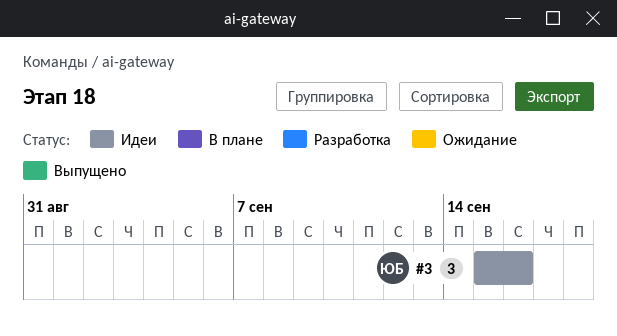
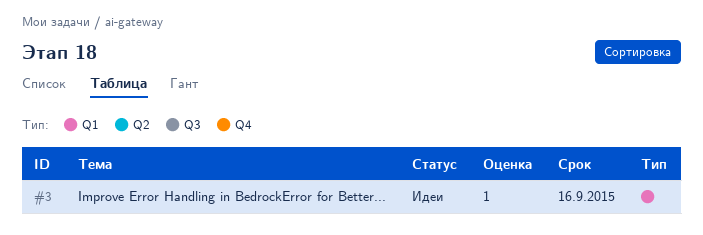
#3, estimate: 3 -> 1

